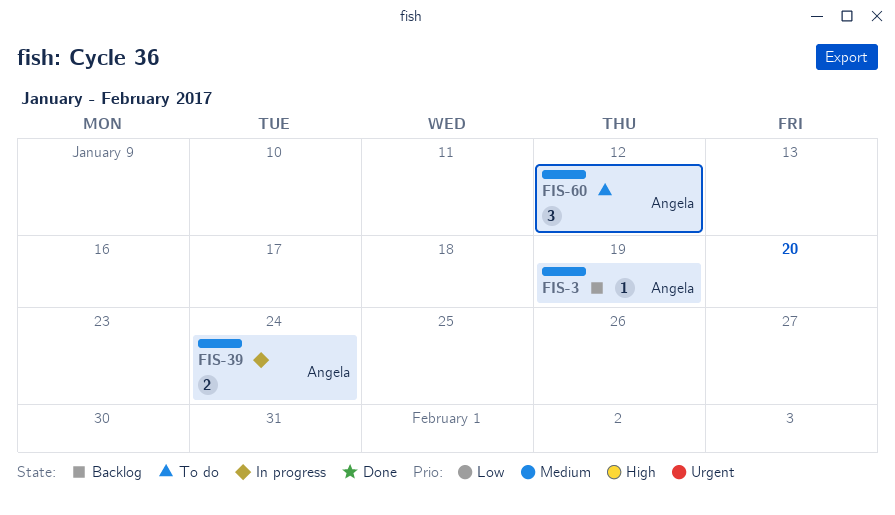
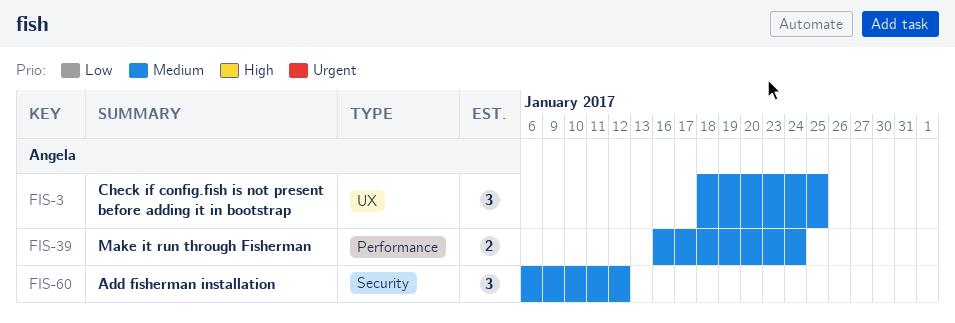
FIS-3, estimate: 1 -> 3
FIS-3, due: Jan 19 -> Jan 25

